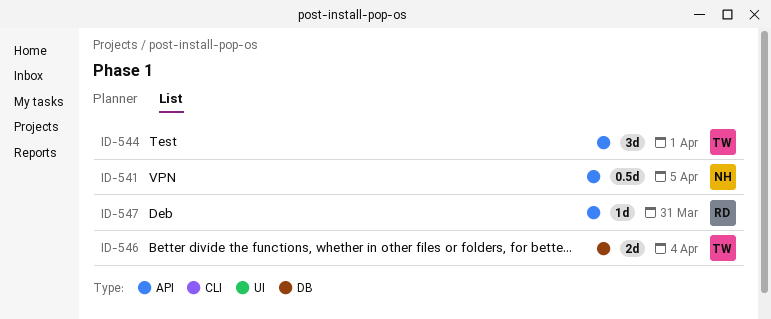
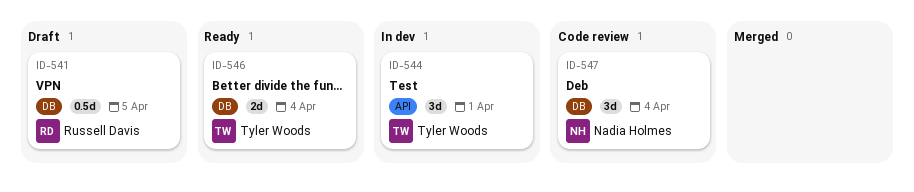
ID-541, owner: Nadia Holmes -> Russell Davis
ID-541, label: API -> DB
ID-547, owner: Russell Davis -> Nadia Holmes
ID-547, label: API -> DB
ID-547, estimate: 1d -> 3d
ID-547, due: Mar 31 -> Apr 4

